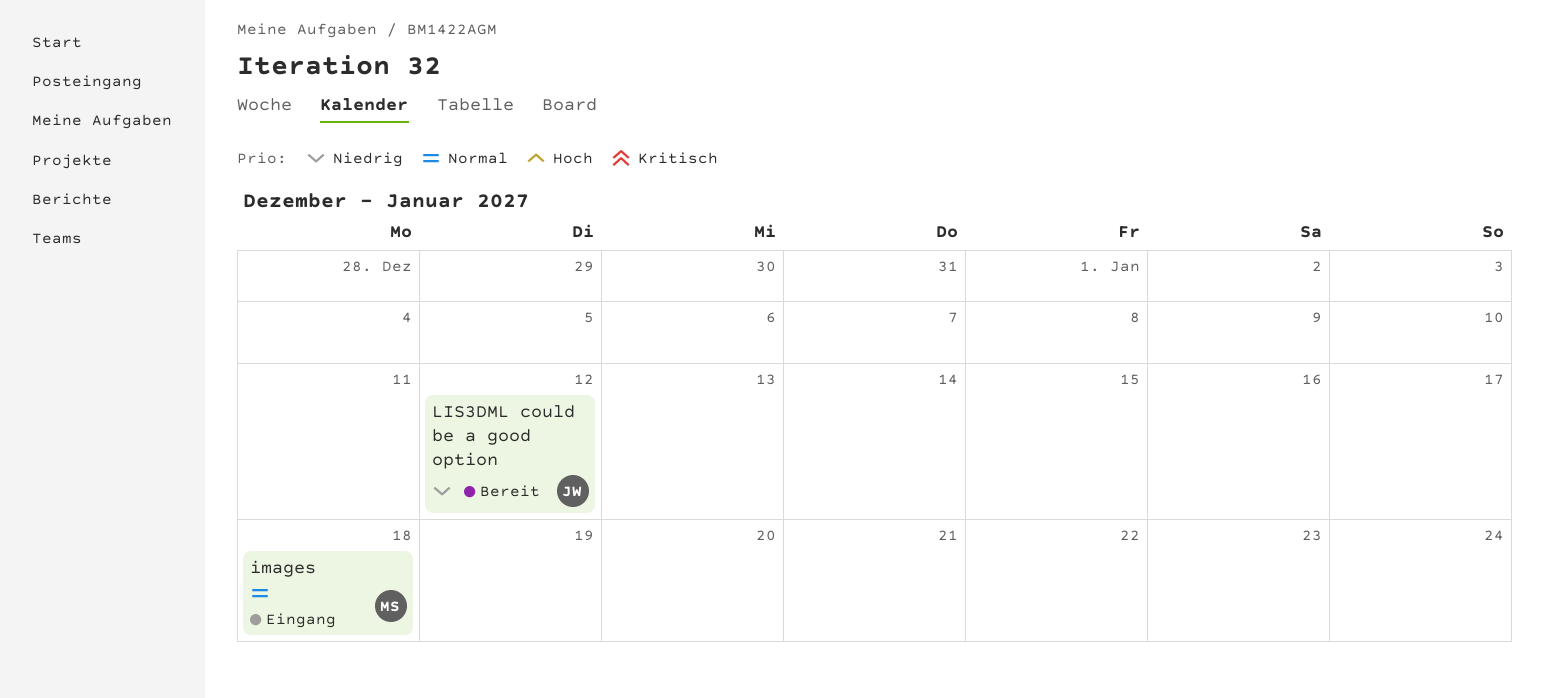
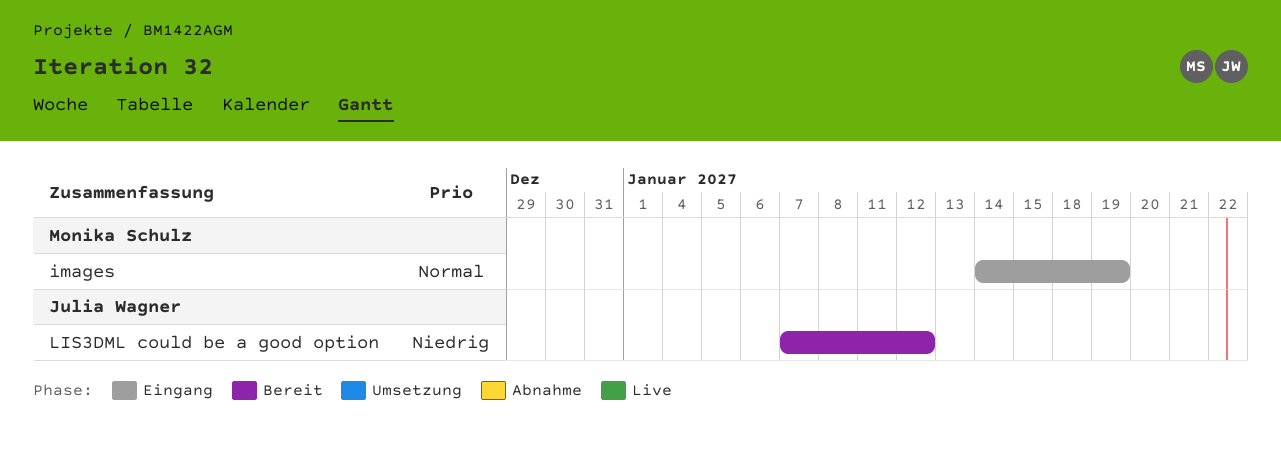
images, due: Jan 18 -> Jan 19

